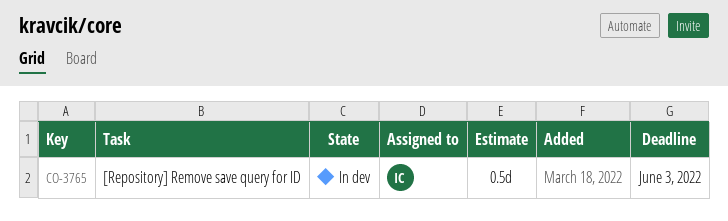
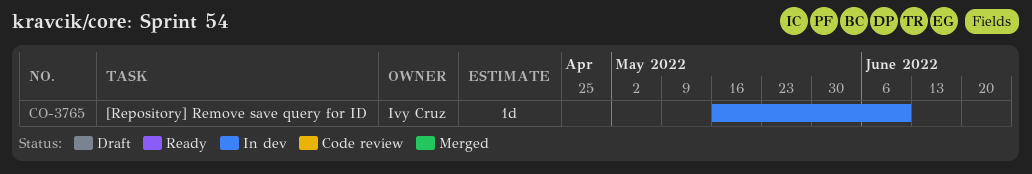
CO-3765, estimate: 0.5d -> 1d
CO-3765, due: Jun 3 -> Jun 10

